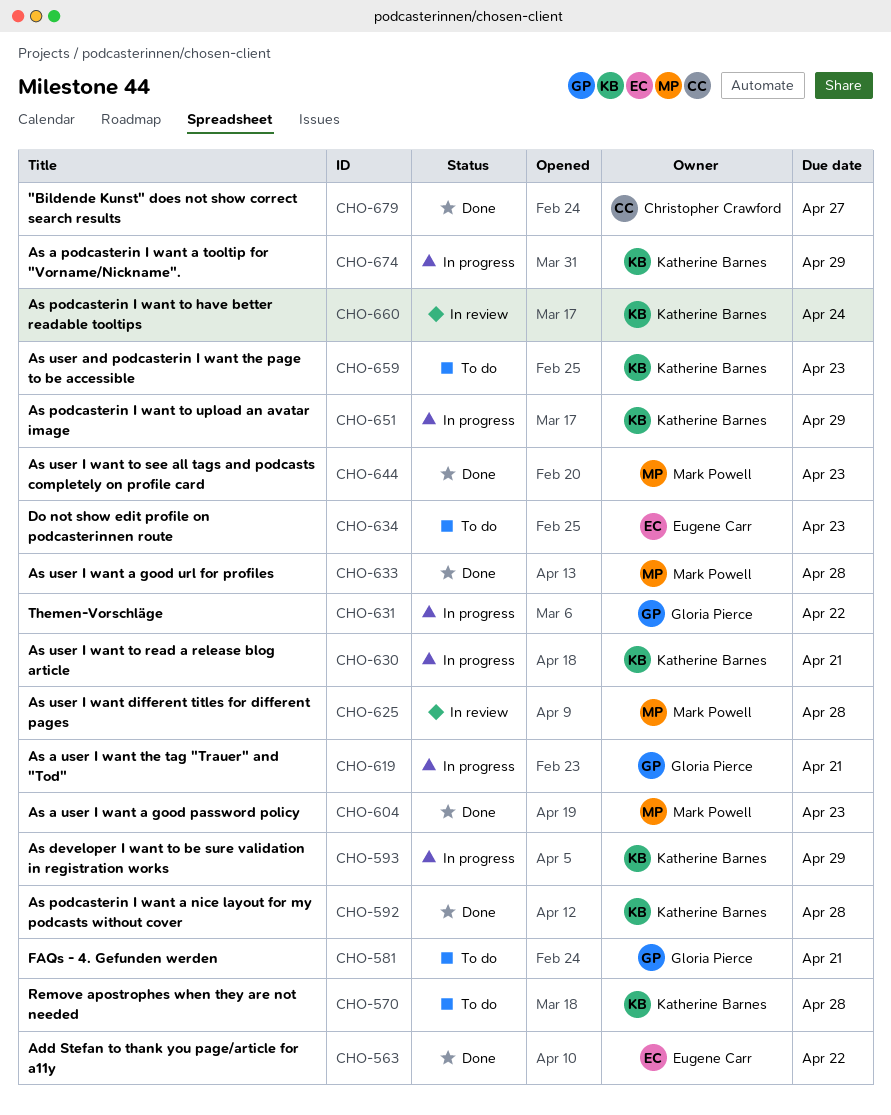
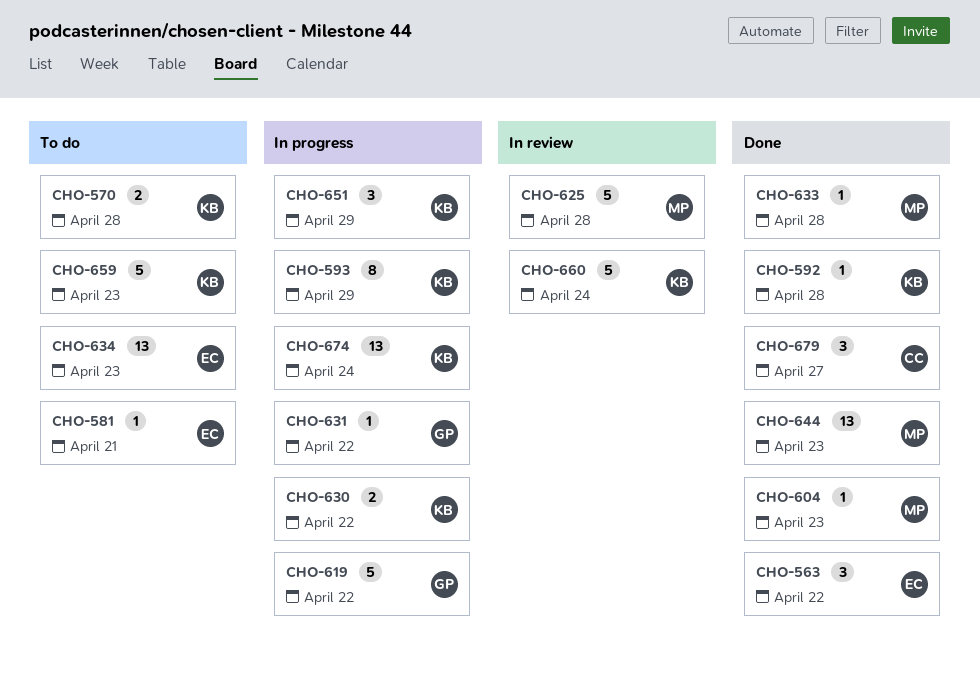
CHO-581, owner: Gloria Pierce -> Eugene Carr
CHO-619, due: Apr 21 -> Apr 22
CHO-630, due: Apr 21 -> Apr 22
CHO-674, due: Apr 29 -> Apr 24

